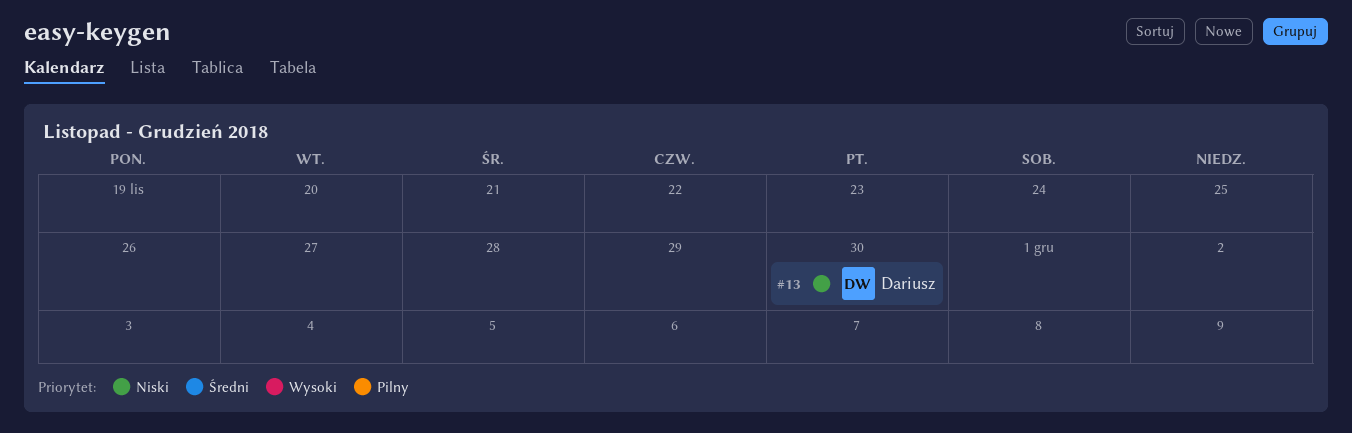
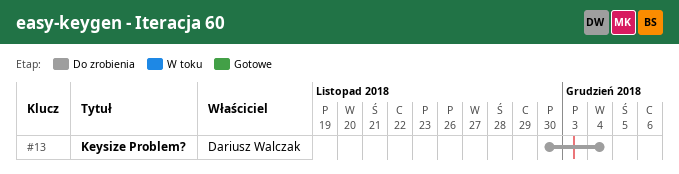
#13, due: Nov 30 -> Dec 4

